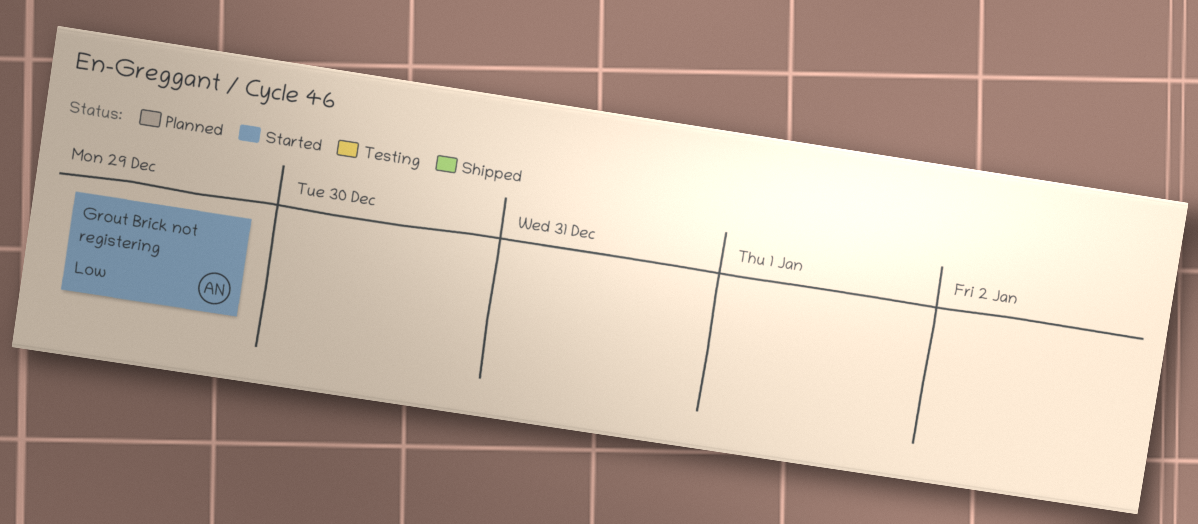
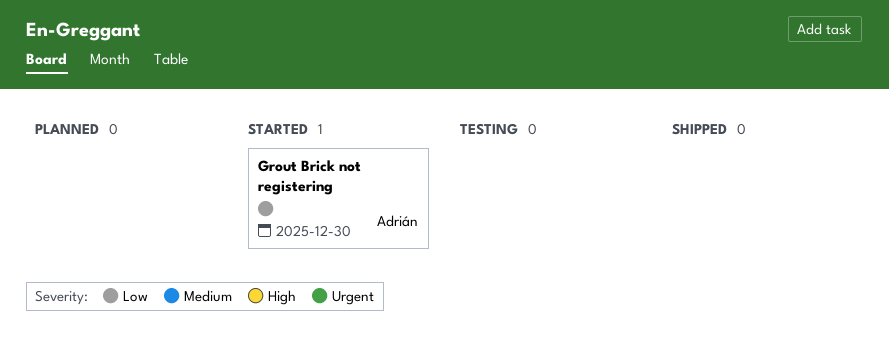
Grout Brick not registering, due: Dec 29 -> Dec 30

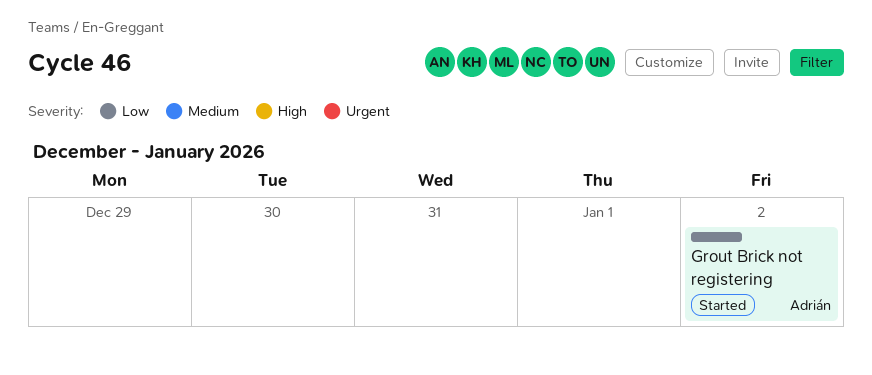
Grout Brick not registering, due: Dec 30 -> Jan 2

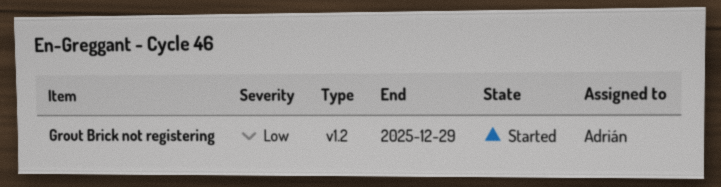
Grout Brick not registering, due: Jan 2 -> Dec 29

